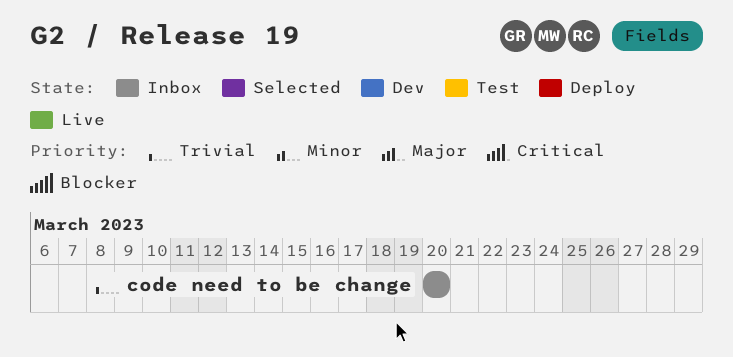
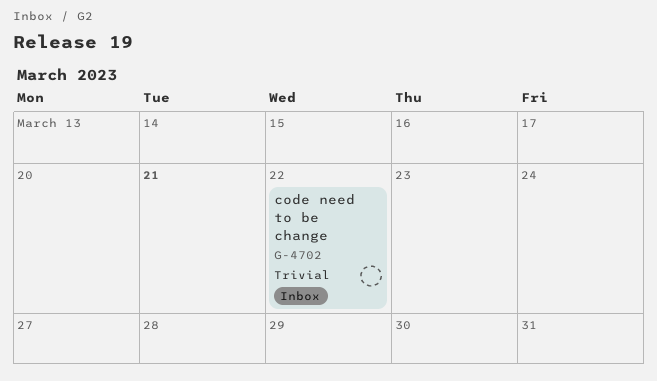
code need to be change, due: Mar 20 -> Mar 22

